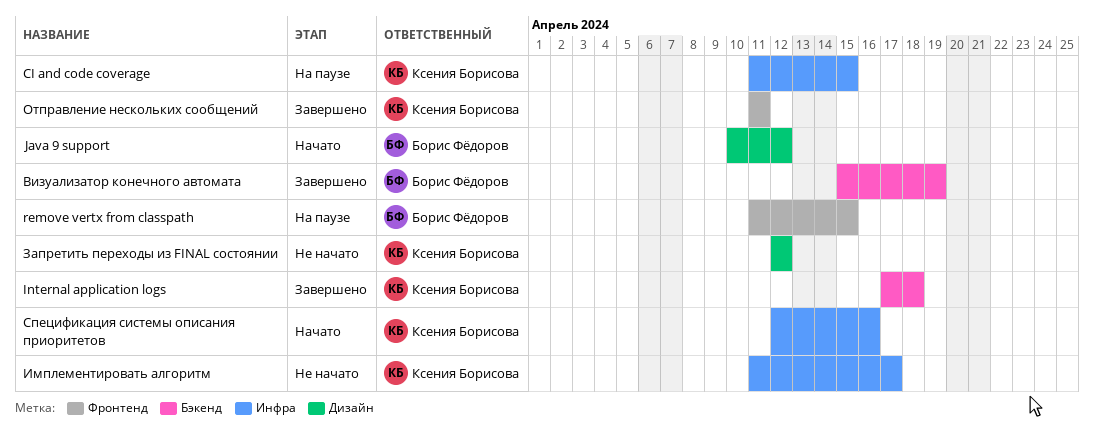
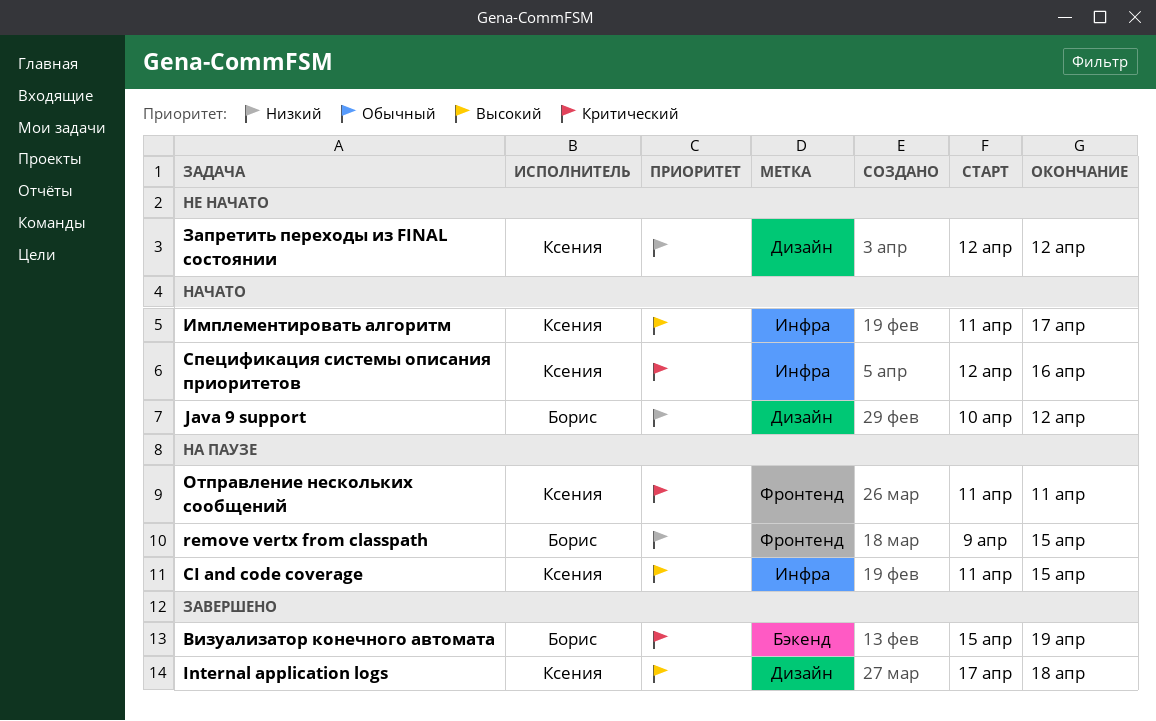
Internal application logs, label: Бэкенд -> Дизайн
remove vertx from classpath, start: Apr 11 -> Apr 9
Имплементировать алгоритм, status: Не начато -> Начато
Отправление нескольких сообщений, status: Завершено -> На паузе

